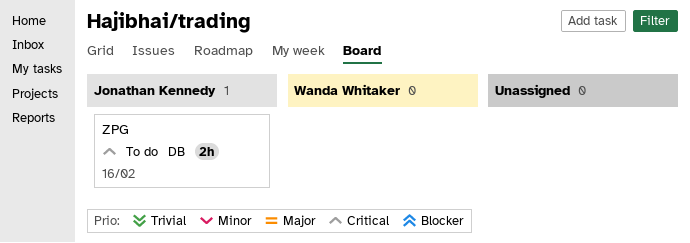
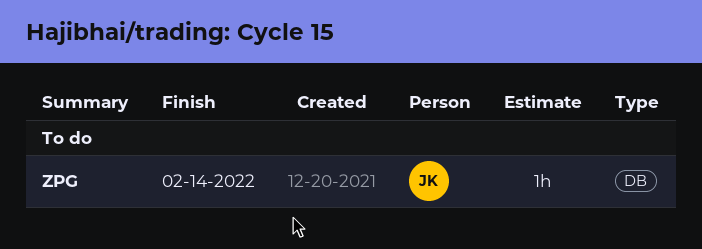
ZPG, estimate: 2h -> 1h
ZPG, due: Feb 16 -> Feb 14

